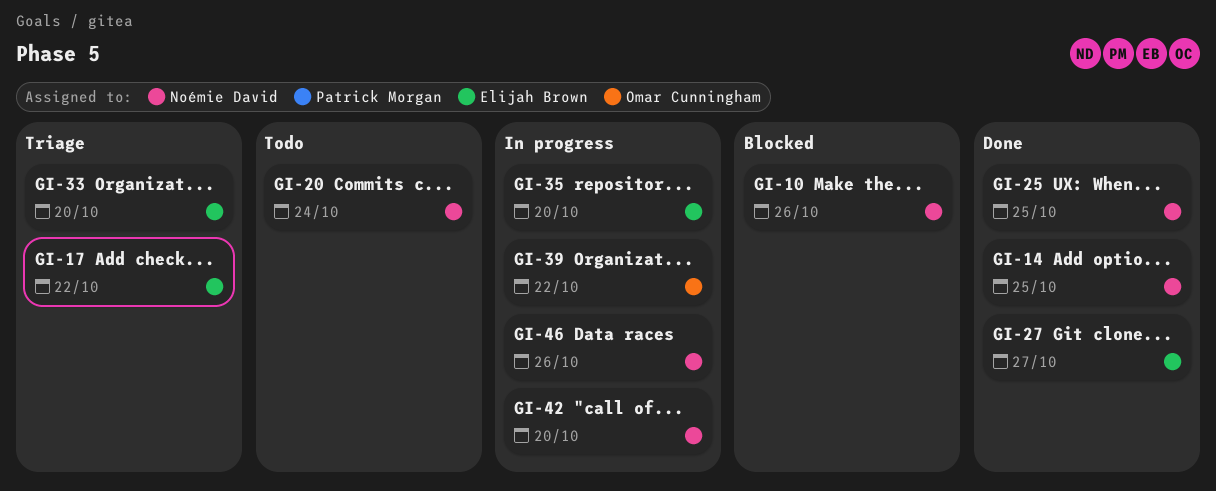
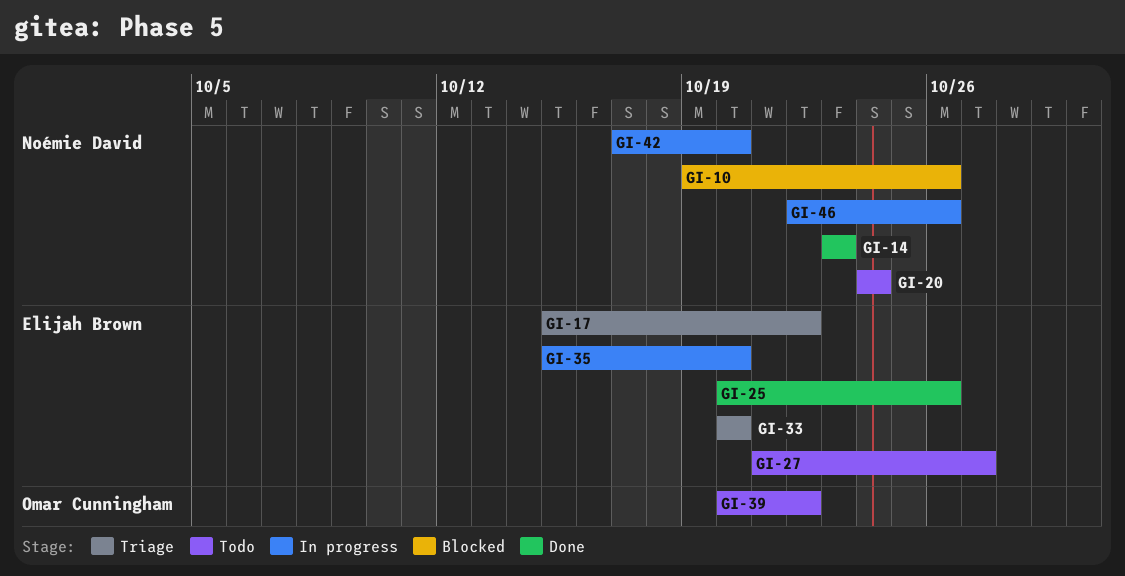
GI-14, due: Oct 25 -> Oct 23
GI-25, owner: Noémie David -> Elijah Brown
GI-25, due: Oct 25 -> Oct 26
GI-27, status: Done -> Todo
GI-39, status: In progress -> Todo

